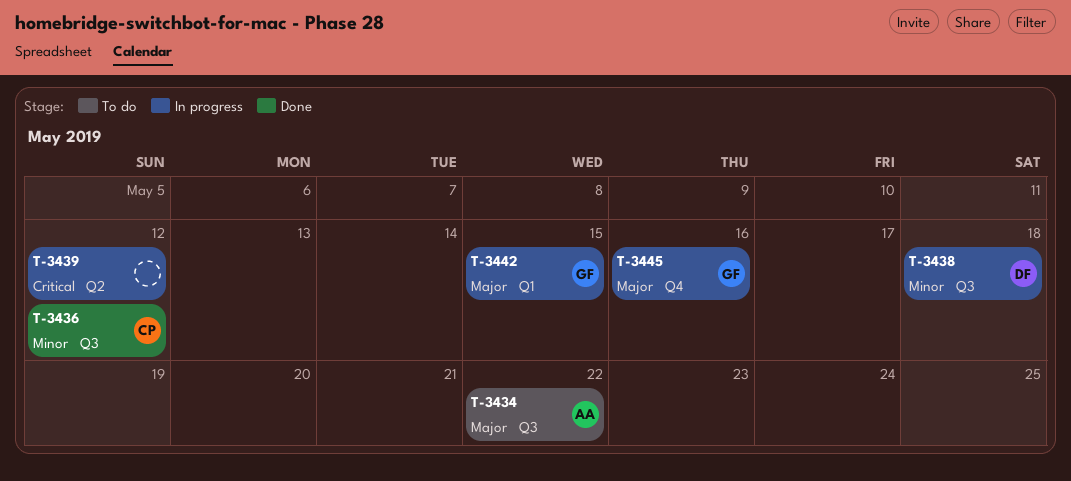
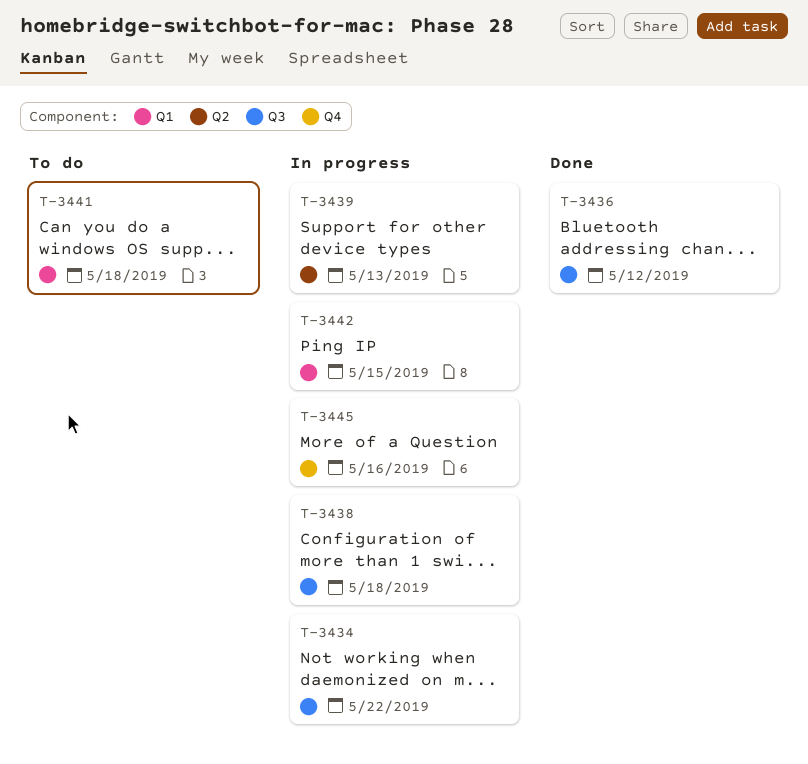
T-3434, status: To do -> In progress
T-3439, due: May 12 -> May 13
T-3441: none -> present

